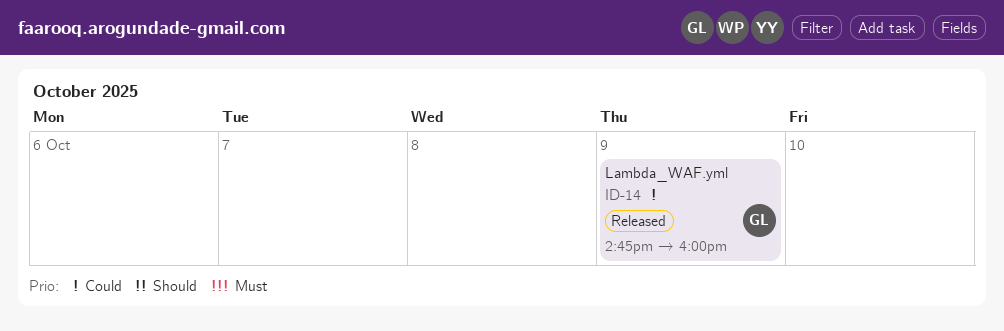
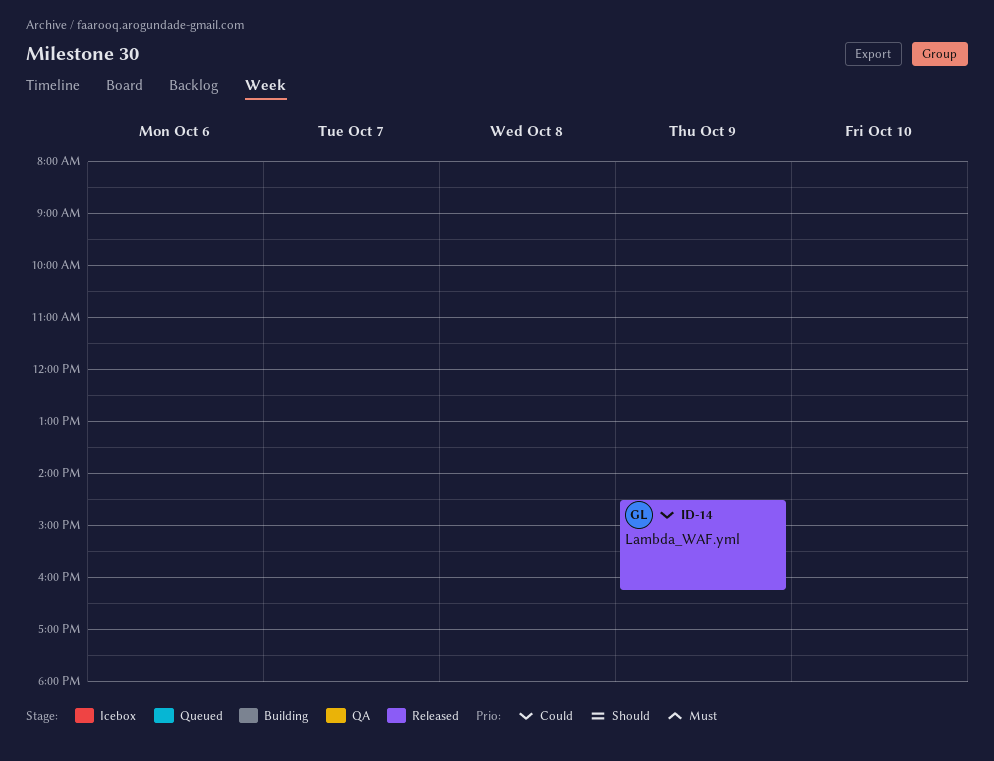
ID-14, begins: 14:45 -> 14:30
ID-14, ends: 16:00 -> 16:15

